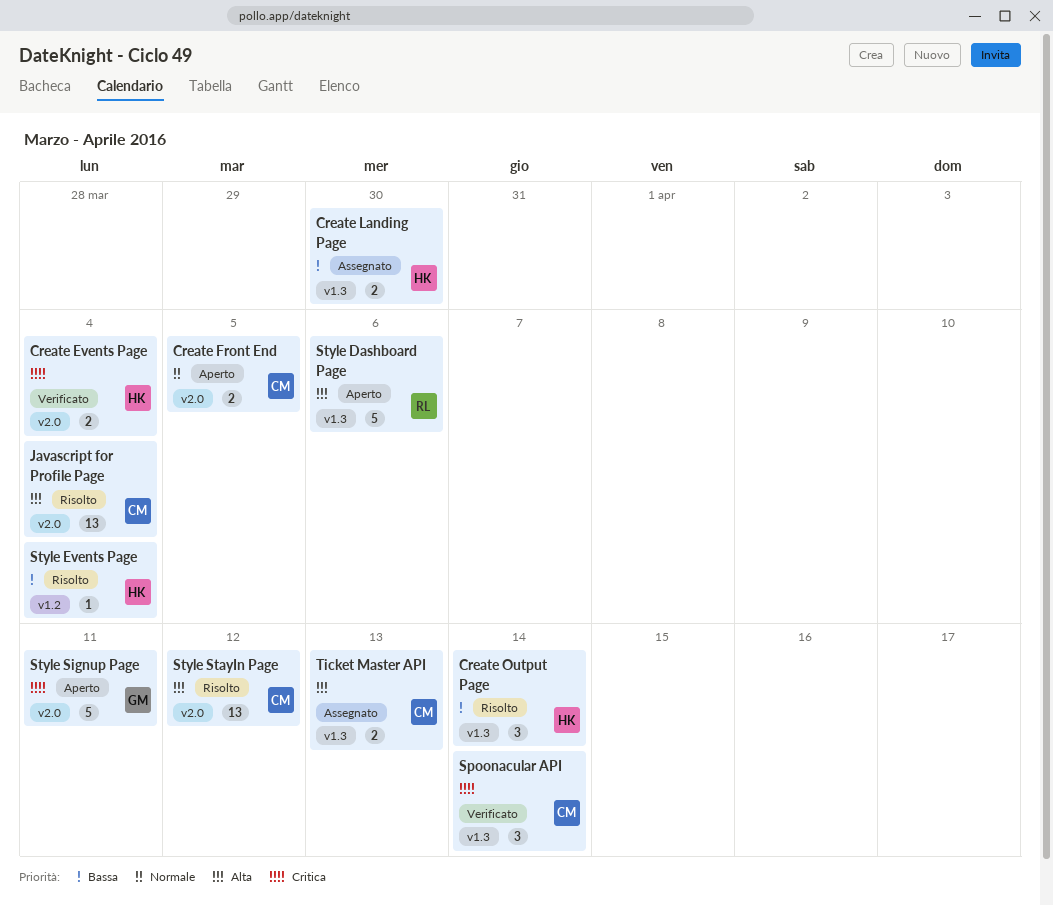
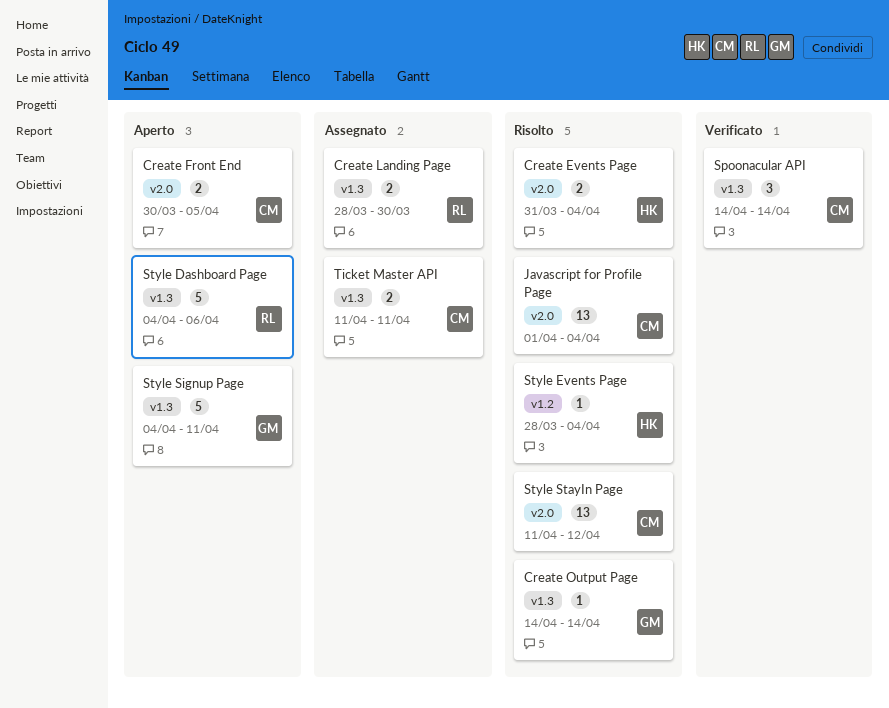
Create Events Page, status: Verificato -> Risolto
Create Landing Page, owner: HK -> RL
Create Output Page, owner: HK -> GM
Create Output Page, estimate: 3 -> 1
Style Signup Page, label: v2.0 -> v1.3
Ticket Master API, due: Apr 13 -> Apr 11

